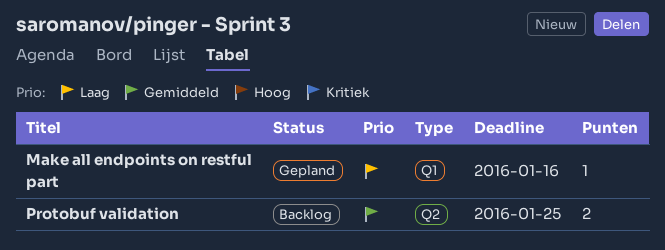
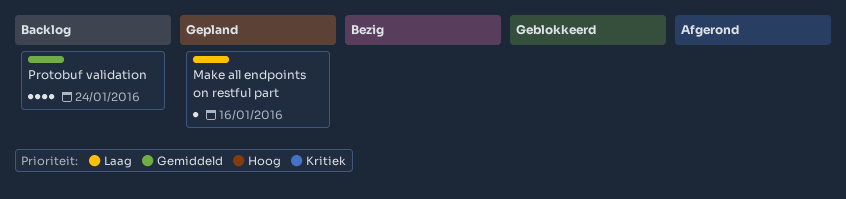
Protobuf validation, estimate: 2 -> 4
Protobuf validation, due: Jan 25 -> Jan 24

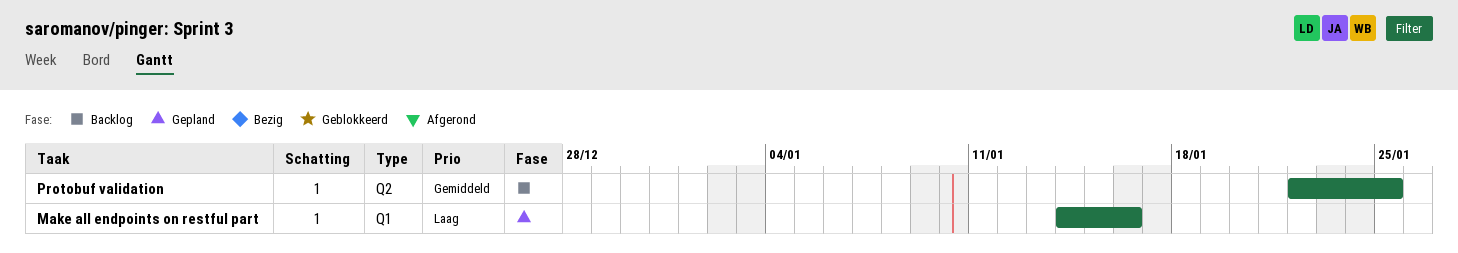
Protobuf validation, estimate: 4 -> 1
Protobuf validation, due: Jan 24 -> Jan 25

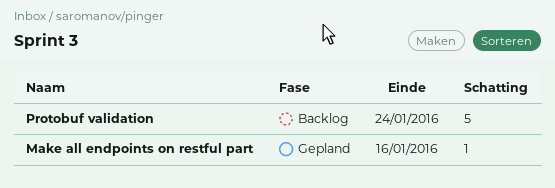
Protobuf validation, estimate: 1 -> 5
Protobuf validation, due: Jan 25 -> Jan 24

